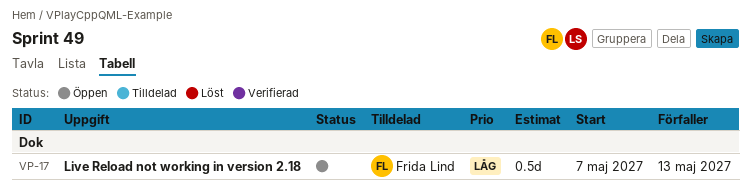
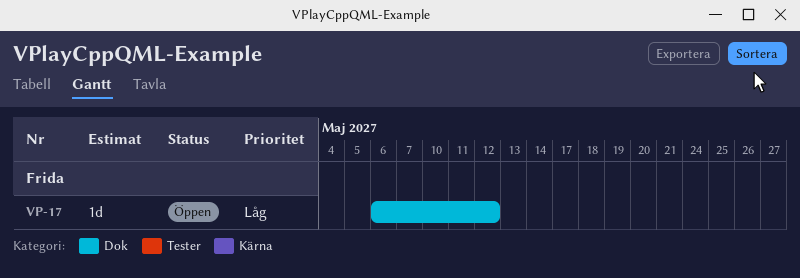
VP-17, estimate: 0.5d -> 1d
VP-17, start: May 7 -> May 6
VP-17, due: May 13 -> May 12

